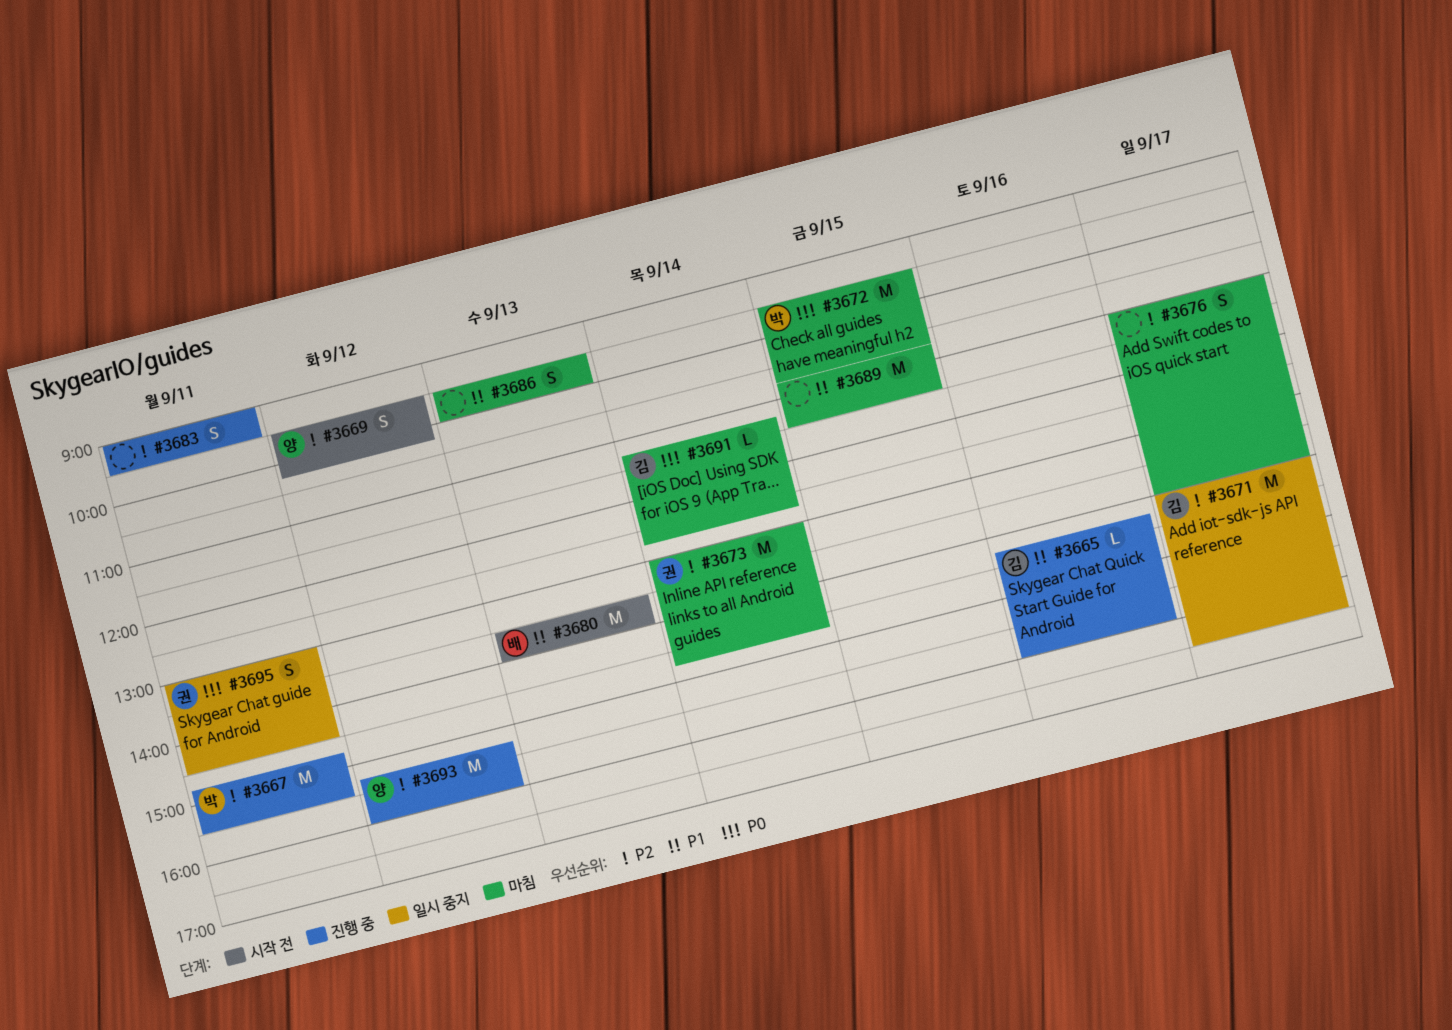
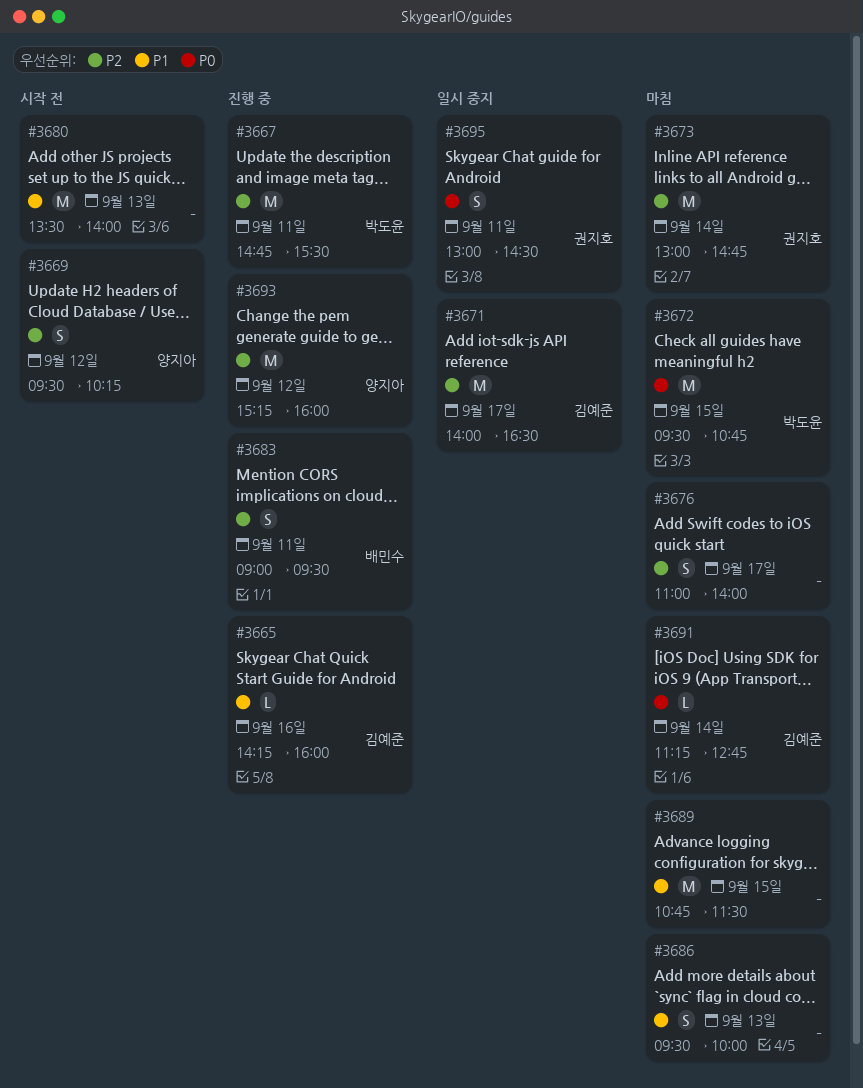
#3680, owner: 배민수 -> none
#3683, owner: none -> 배민수

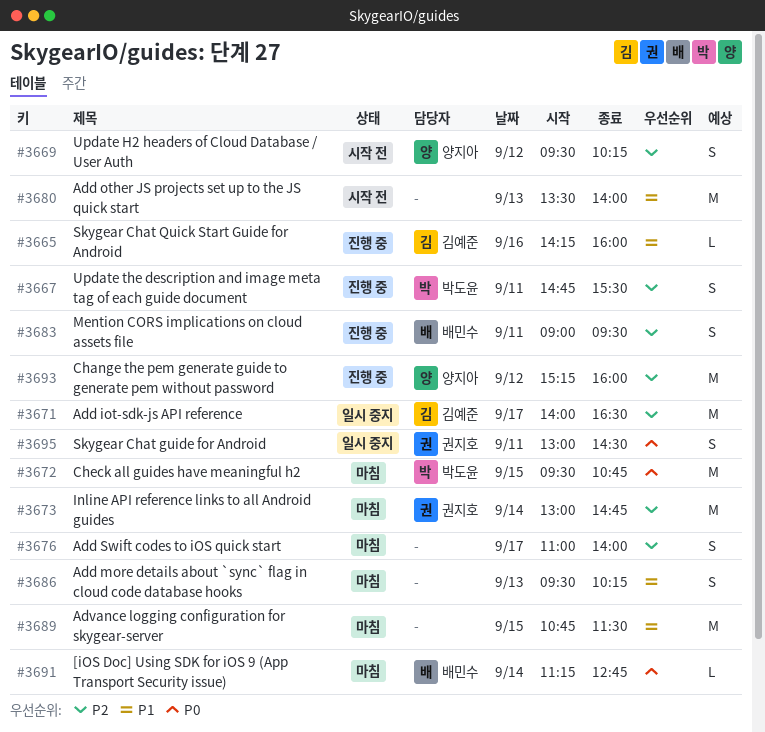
#3667, estimate: M -> S
#3686, ends: 10:00 -> 10:15
#3691, owner: 김예준 -> 배민수

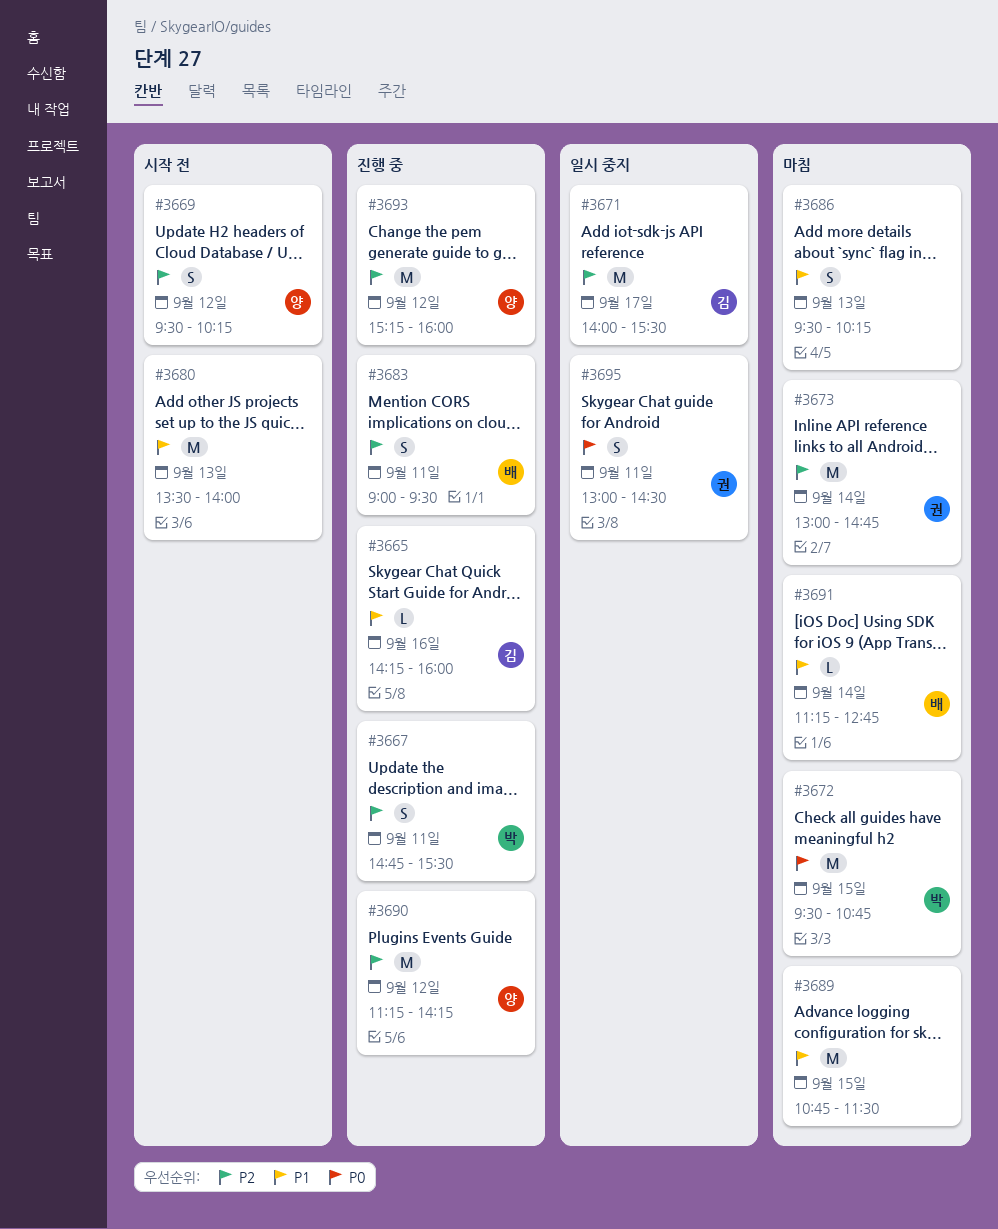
#3671, ends: 16:30 -> 15:30
#3676: present -> none
#3690: none -> present
#3691, priority: P0 -> P1

